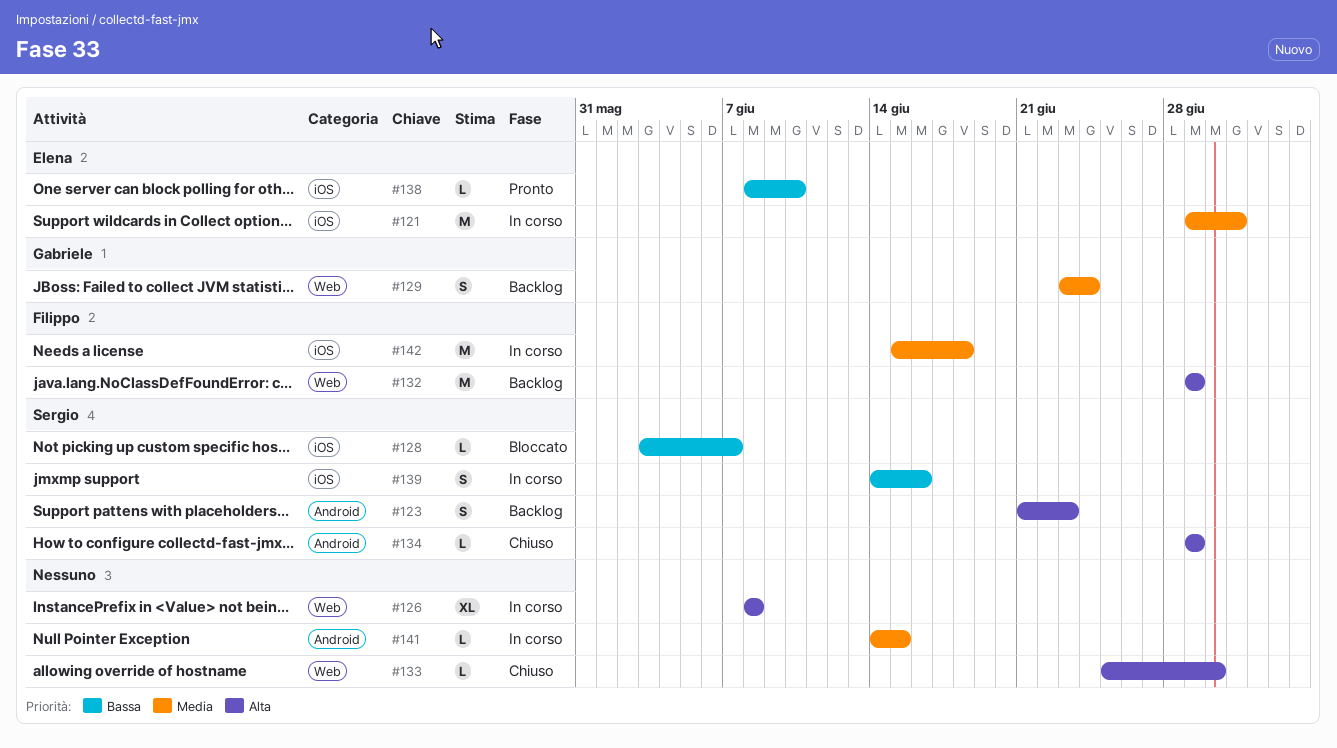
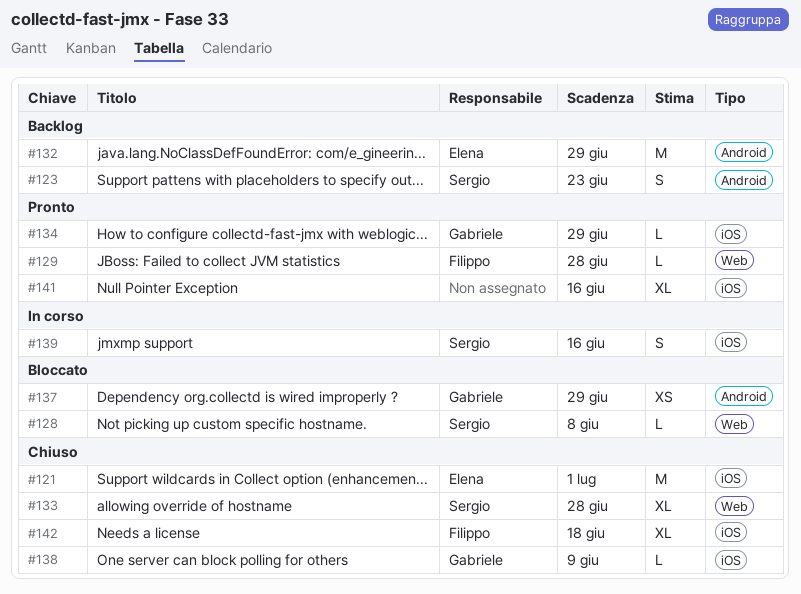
#121, status: In corso -> Chiuso
#126: present -> none
#128, label: iOS -> Web
#128, due: Jun 7 -> Jun 8
#129, status: Backlog -> Pronto
#129, owner: Gabriele -> Filippo
#129, estimate: S -> L
#129, due: Jun 24 -> Jun 28
#132, owner: Filippo -> Elena
#132, label: Web -> Android
#133, owner: none -> Sergio
#133, estimate: L -> XL
#133, due: Jun 30 -> Jun 28
#134, status: Chiuso -> Pronto
#134, owner: Sergio -> Gabriele
#134, label: Android -> iOS
#137: none -> present
#138, status: Pronto -> Chiuso
#138, owner: Elena -> Gabriele
#138, due: Jun 10 -> Jun 9
#141, status: In corso -> Pronto
#141, label: Android -> iOS
#141, estimate: L -> XL
#141, due: Jun 15 -> Jun 16
#142, status: In corso -> Chiuso
#142, estimate: M -> XL

